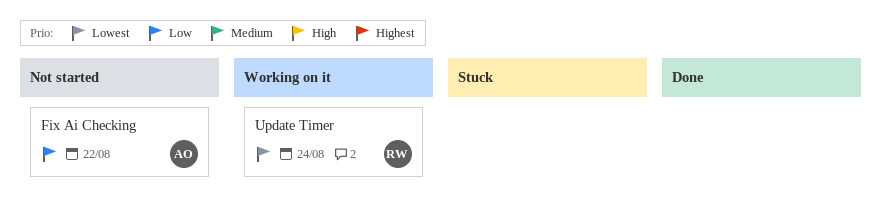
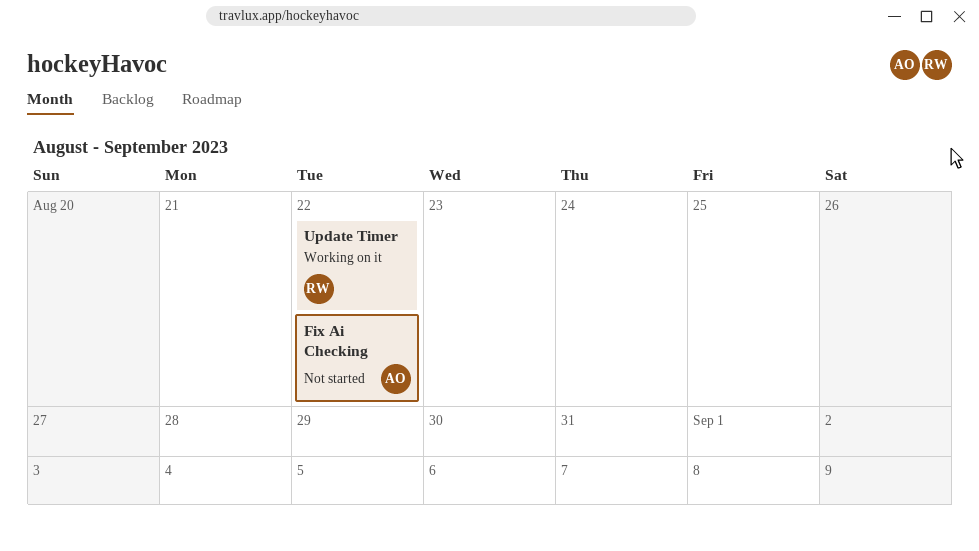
Update Timer, due: Aug 24 -> Aug 22

